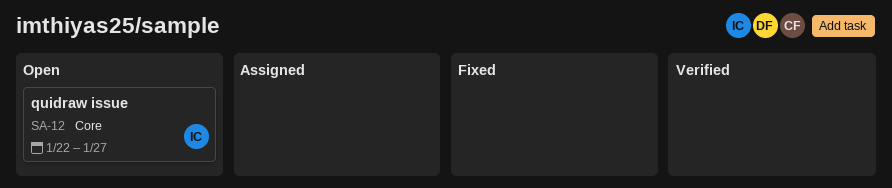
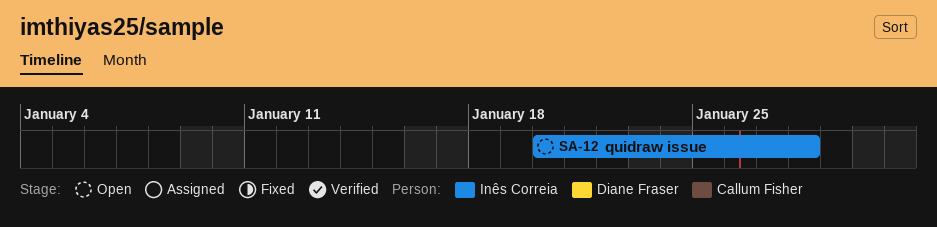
SA-12, start: Jan 22 -> Jan 20
SA-12, due: Jan 27 -> Jan 28

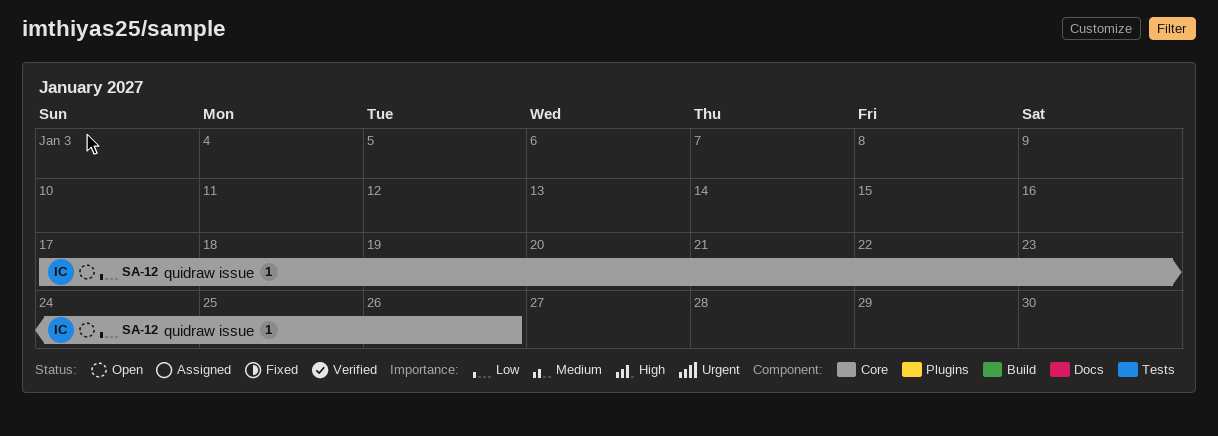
SA-12, start: Jan 20 -> Jan 17
SA-12, due: Jan 28 -> Jan 26

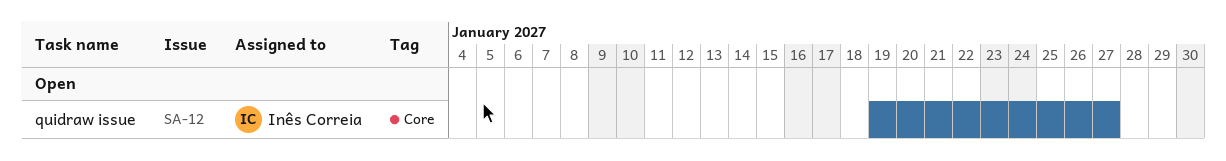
SA-12, start: Jan 17 -> Jan 19
SA-12, due: Jan 26 -> Jan 27

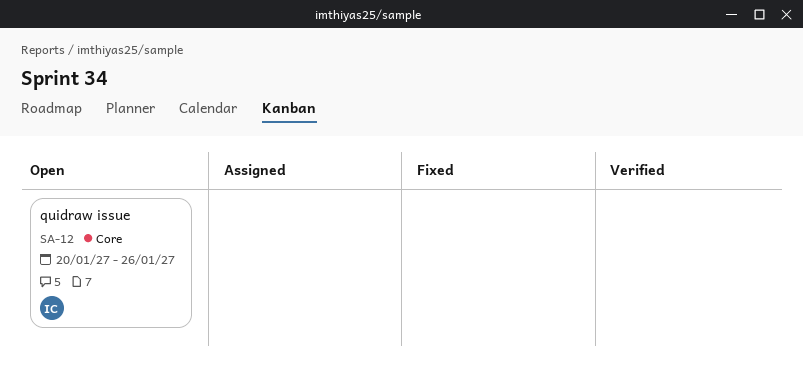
SA-12, start: Jan 19 -> Jan 20
SA-12, due: Jan 27 -> Jan 26

